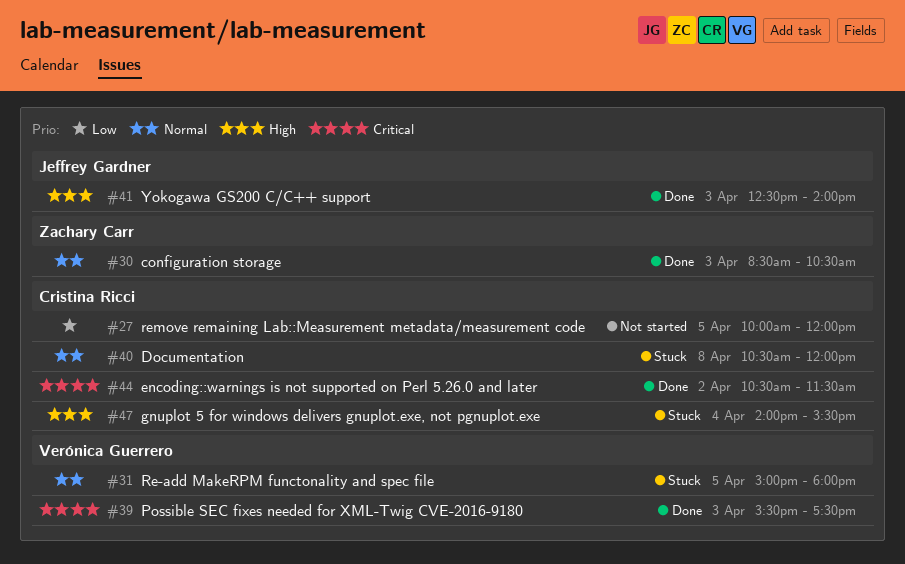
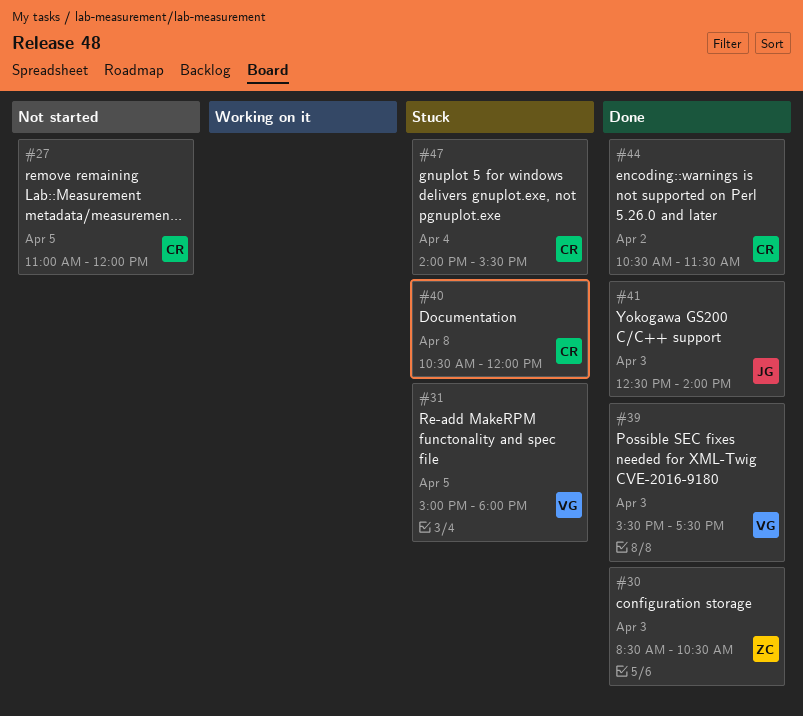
#27, begins: 10:00 -> 11:00

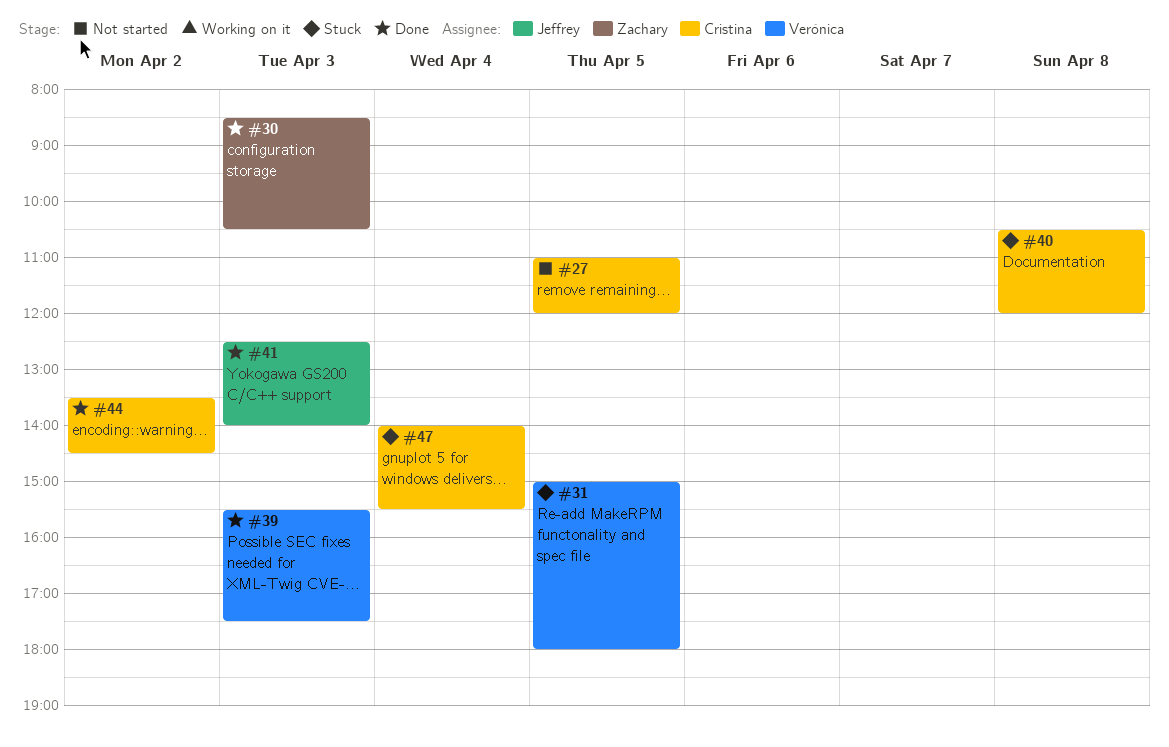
#44, begins: 10:30 -> 13:30
#44, ends: 11:30 -> 14:30

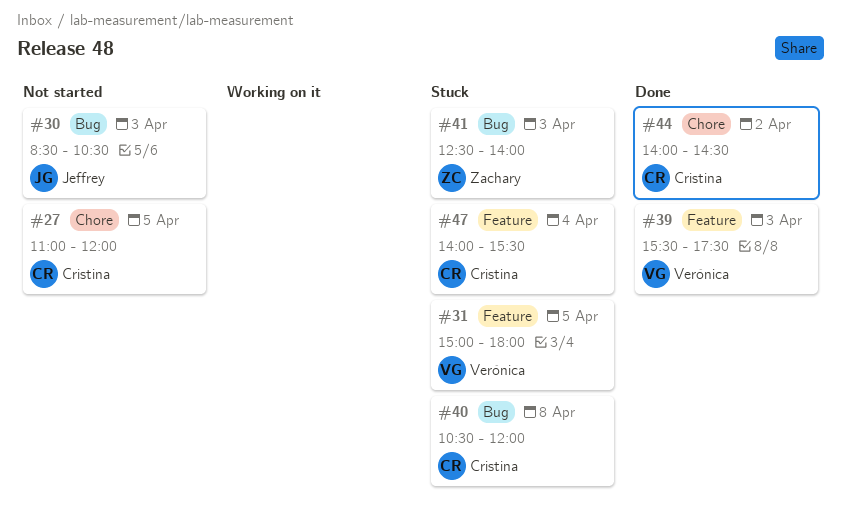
#30, status: Done -> Not started
#30, owner: Zachary -> Jeffrey
#41, status: Done -> Stuck
#41, owner: Jeffrey -> Zachary
#44, begins: 13:30 -> 14:00

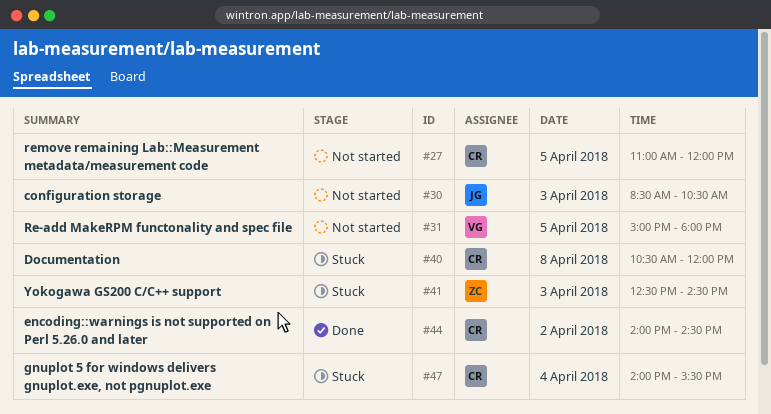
#31, status: Stuck -> Not started
#39: present -> none
#41, ends: 14:00 -> 14:30

